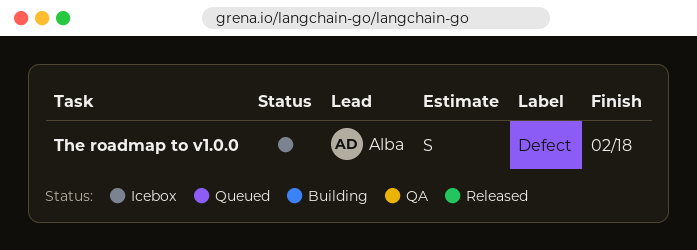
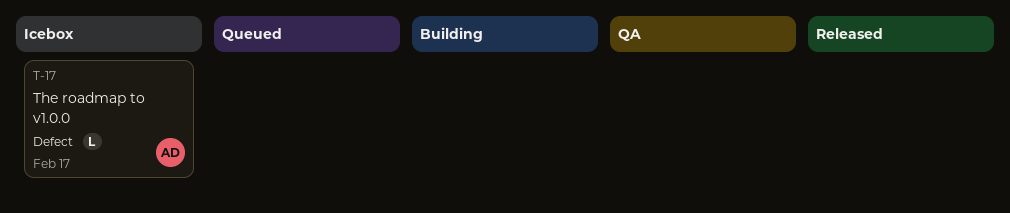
The roadmap to v1.0.0, estimate: S -> L
The roadmap to v1.0.0, due: Feb 18 -> Feb 17

